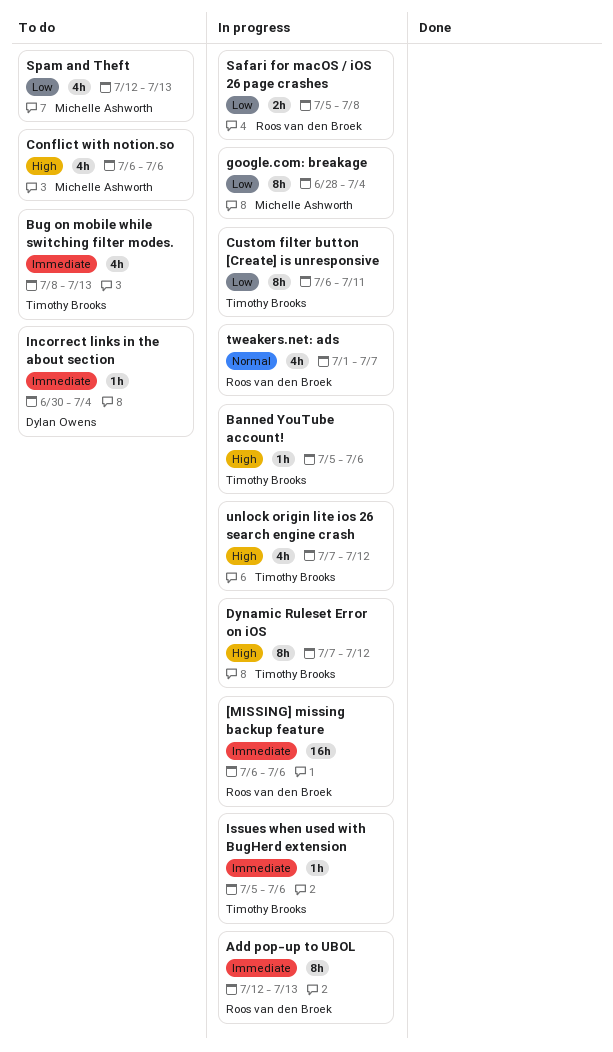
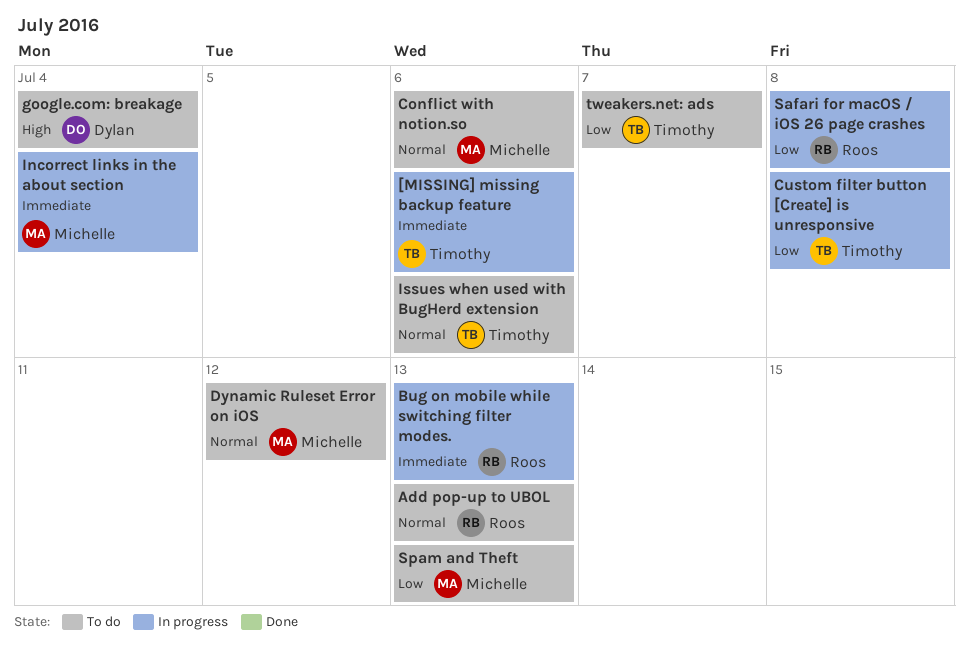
[MISSING] missing backup feature, owner: Roos van den Broek -> Timothy Brooks
Add pop-up to UBOL, status: In progress -> To do
Add pop-up to UBOL, priority: Immediate -> Normal
Banned YouTube account!: present -> none
Bug on mobile while switching filter modes., status: To do -> In progress
Bug on mobile while switching filter modes., owner: Timothy Brooks -> Roos van den Broek
Conflict with notion.so, priority: High -> Normal
Custom filter button [Create] is unresponsive, due: Jul 11 -> Jul 8
Dynamic Ruleset Error on iOS, status: In progress -> To do
Dynamic Ruleset Error on iOS, owner: Timothy Brooks -> Michelle Ashworth
Dynamic Ruleset Error on iOS, priority: High -> Normal
google.com: breakage, status: In progress -> To do
google.com: breakage, owner: Michelle Ashworth -> Dylan Owens
google.com: breakage, priority: Low -> High
Incorrect links in the about section, status: To do -> In progress
Incorrect links in the about section, owner: Dylan Owens -> Michelle Ashworth
Issues when used with BugHerd extension, status: In progress -> To do
Issues when used with BugHerd extension, priority: Immediate -> Normal
tweakers.net: ads, status: In progress -> To do
tweakers.net: ads, owner: Roos van den Broek -> Timothy Brooks
tweakers.net: ads, priority: Normal -> Low
unlock origin lite ios 26 search engine crash: present -> none

